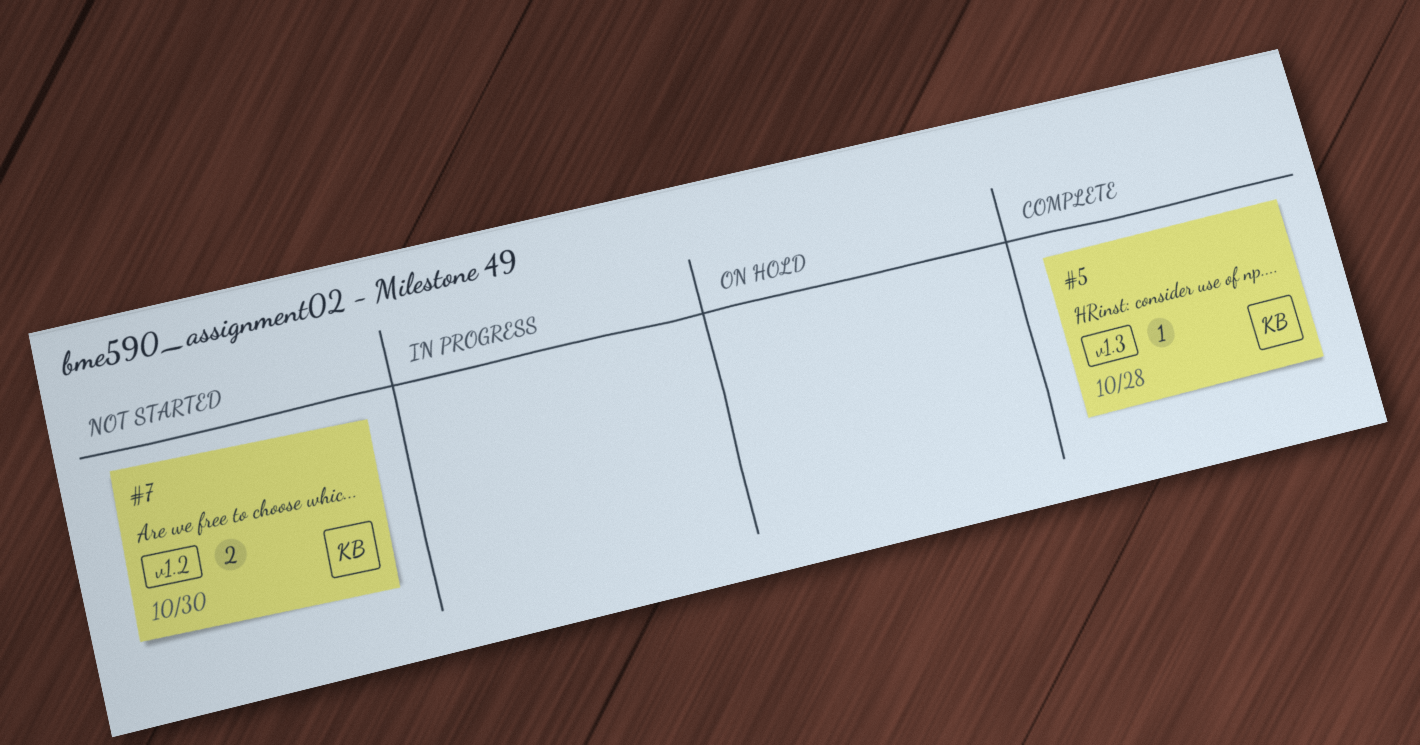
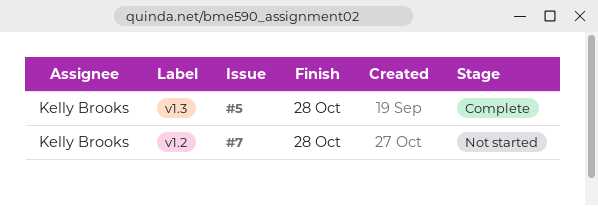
#7, due: Oct 30 -> Oct 28

